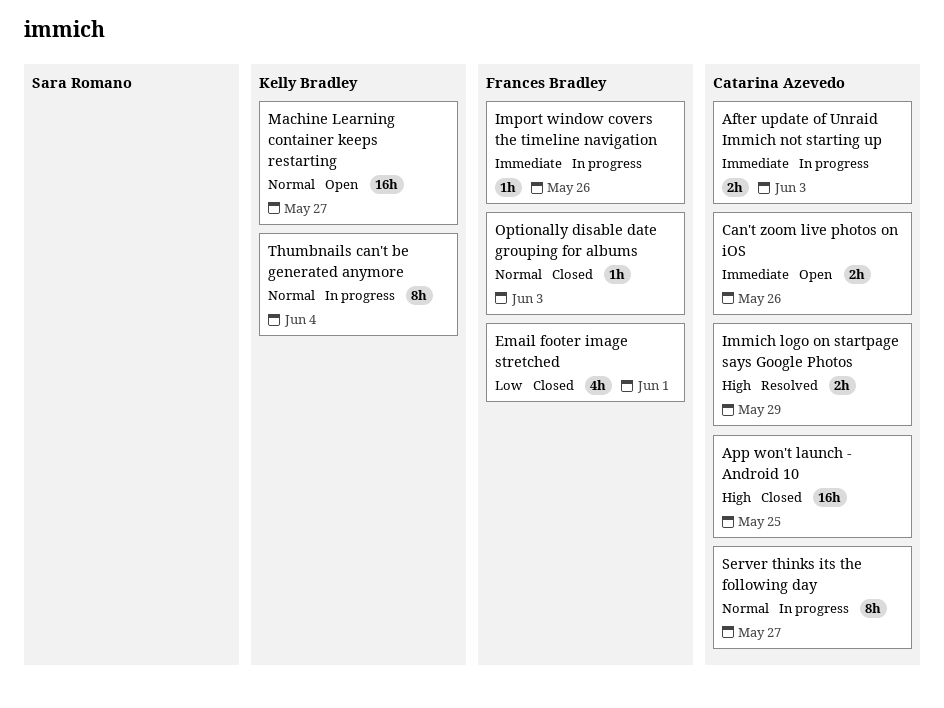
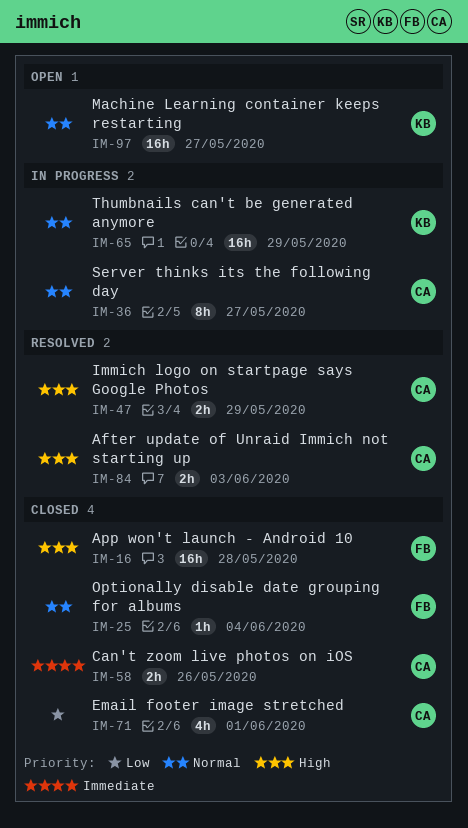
After update of Unraid Immich not starting up, status: In progress -> Resolved
After update of Unraid Immich not starting up, priority: Immediate -> High
App won't launch - Android 10, owner: Catarina Azevedo -> Frances Bradley
App won't launch - Android 10, due: May 25 -> May 28
Can't zoom live photos on iOS, status: Open -> Closed
Email footer image stretched, owner: Frances Bradley -> Catarina Azevedo
Import window covers the timeline navigation: present -> none
Optionally disable date grouping for albums, due: Jun 3 -> Jun 4
Thumbnails can't be generated anymore, estimate: 8h -> 16h
Thumbnails can't be generated anymore, due: Jun 4 -> May 29

